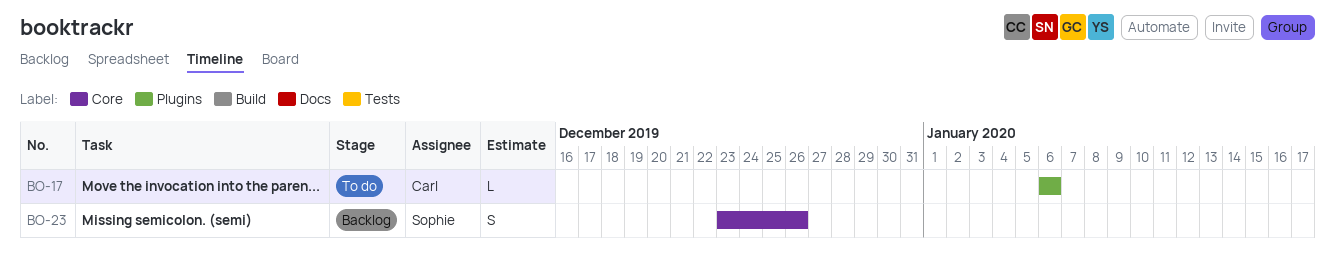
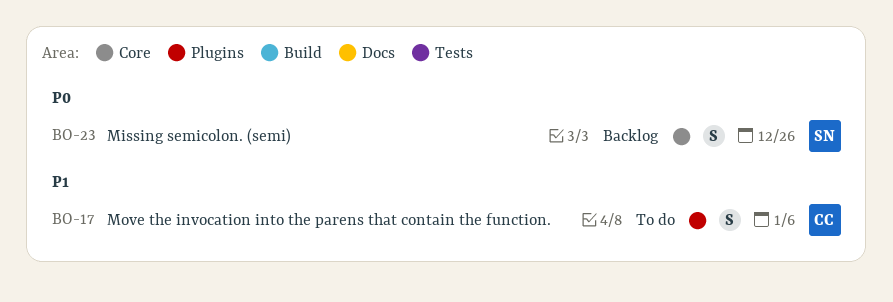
BO-17, estimate: L -> S

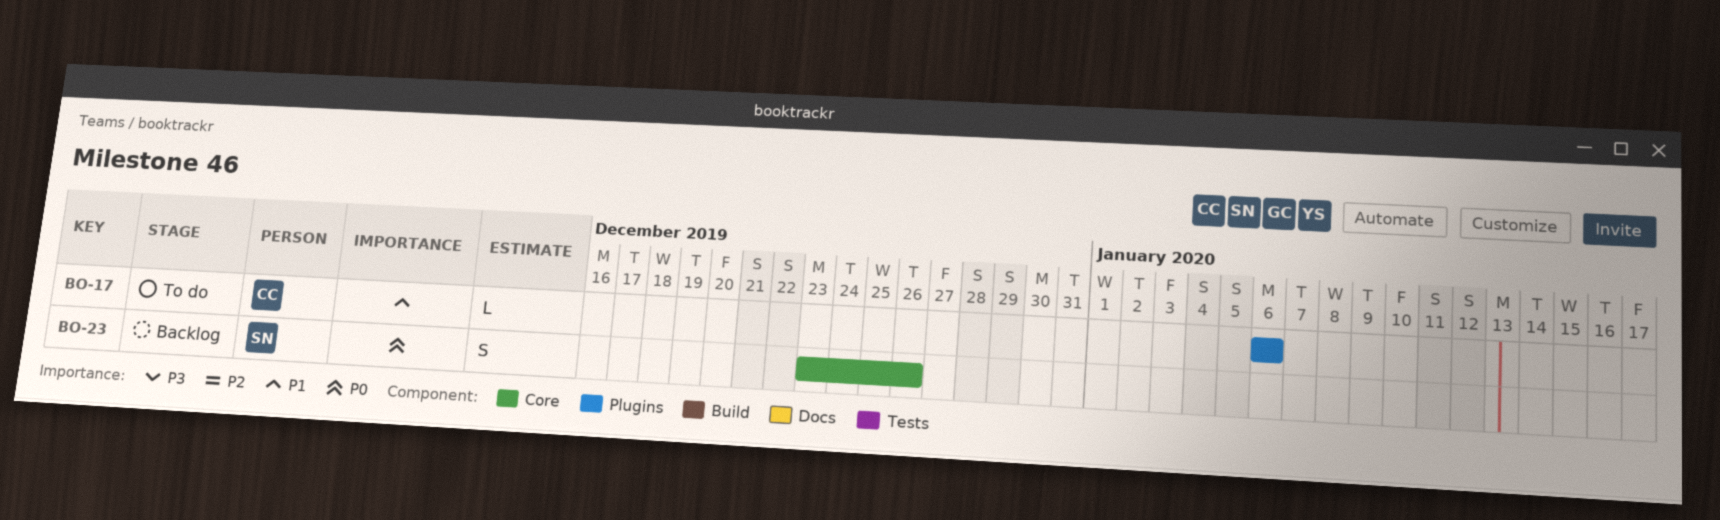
BO-17, estimate: S -> L

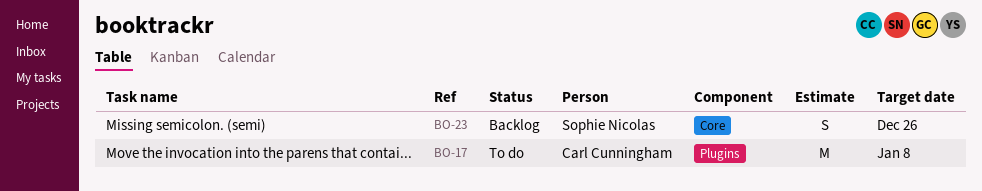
BO-17, estimate: L -> M
BO-17, due: Jan 6 -> Jan 8

